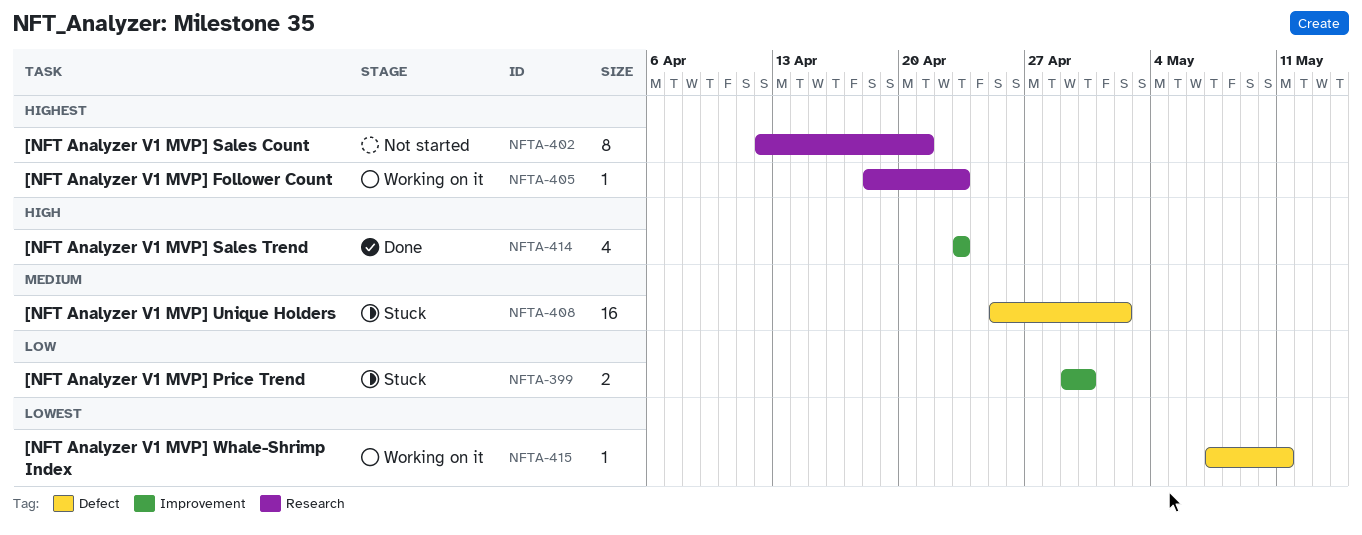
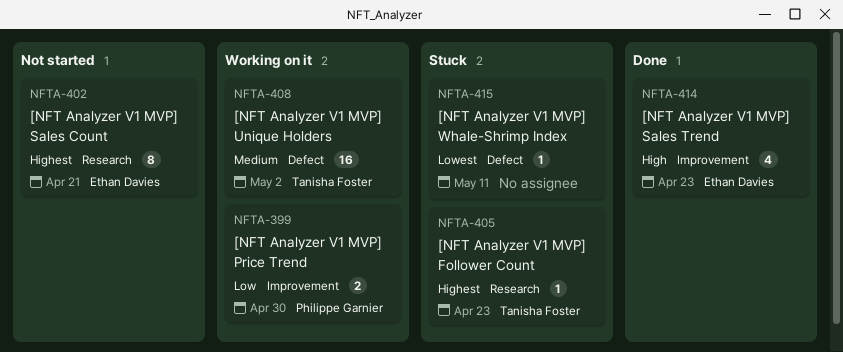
NFTA-399, status: Stuck -> Working on it
NFTA-405, status: Working on it -> Stuck
NFTA-408, status: Stuck -> Working on it
NFTA-415, status: Working on it -> Stuck

